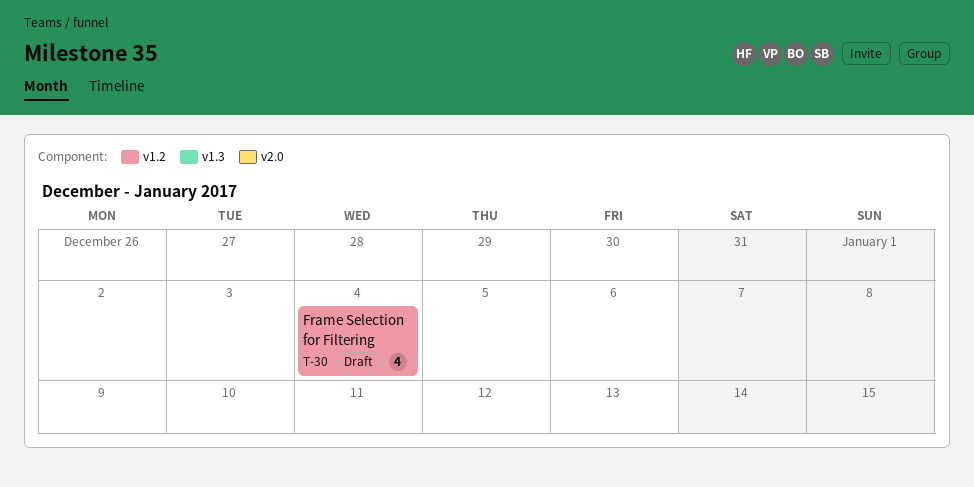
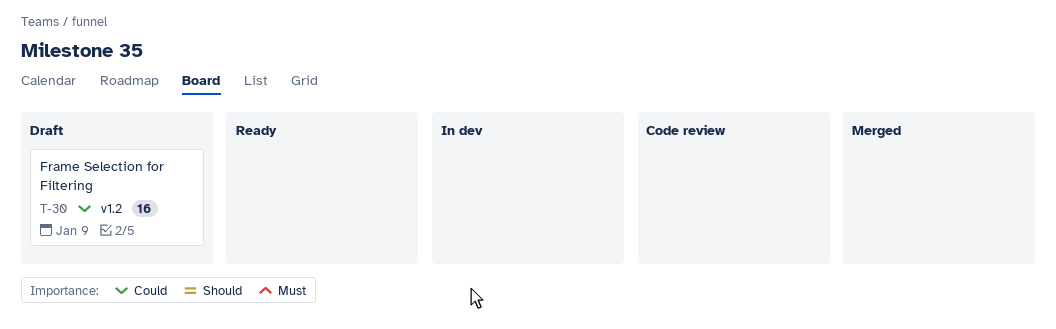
T-30, estimate: 4 -> 16
T-30, due: Jan 4 -> Jan 9

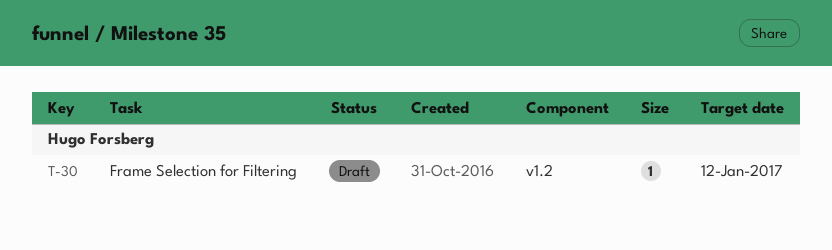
T-30, estimate: 16 -> 1
T-30, due: Jan 9 -> Jan 12

